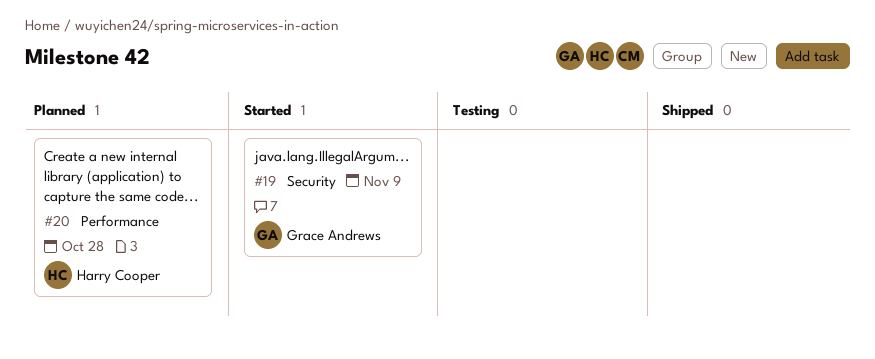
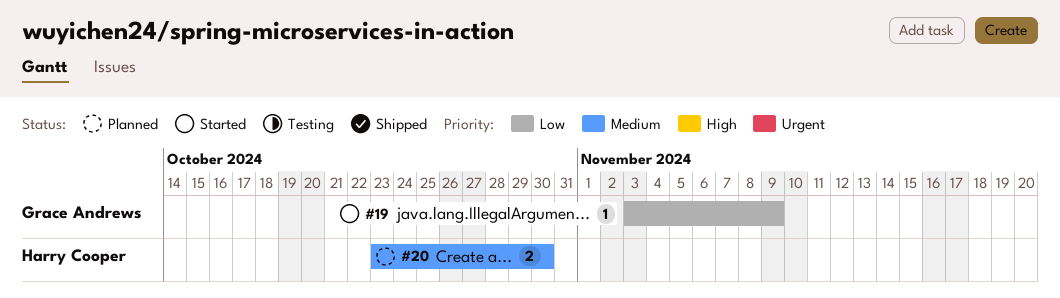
#20, due: Oct 28 -> Oct 30

